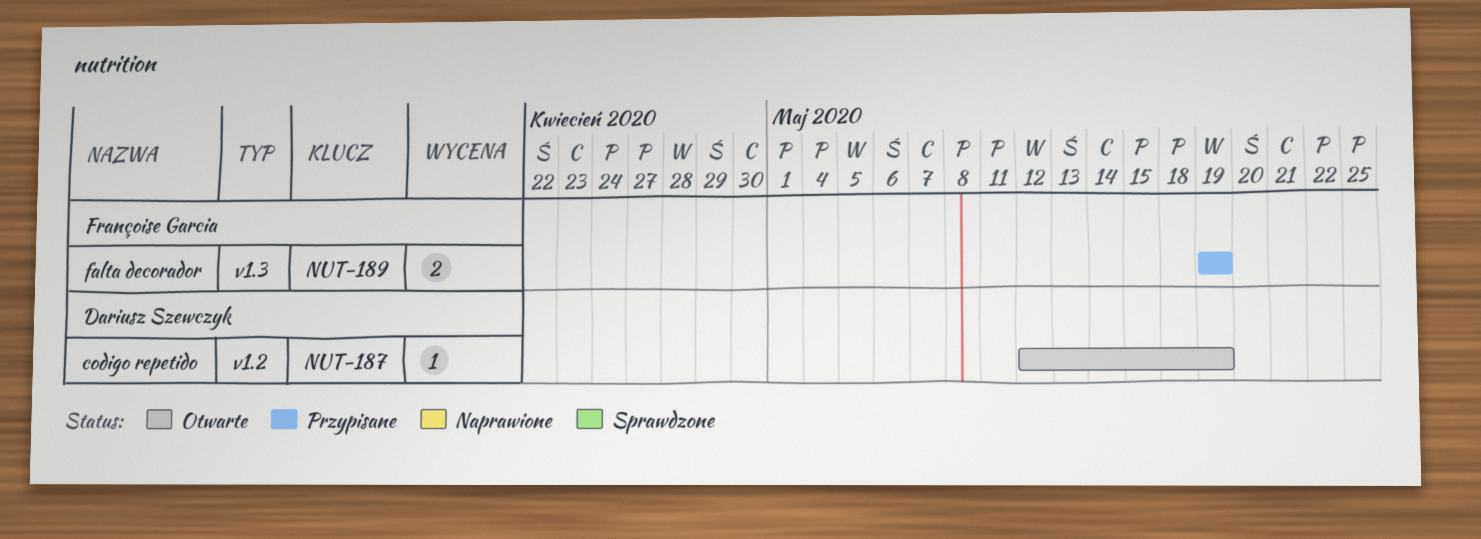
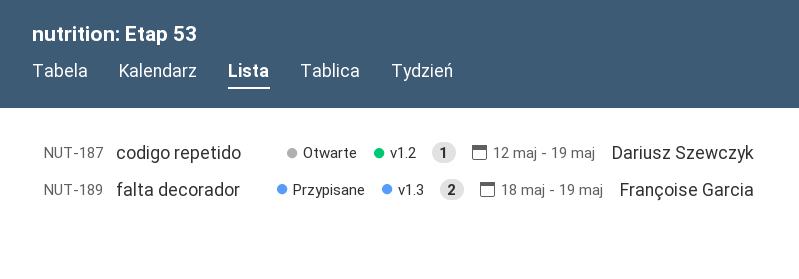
NUT-189, start: May 19 -> May 18

